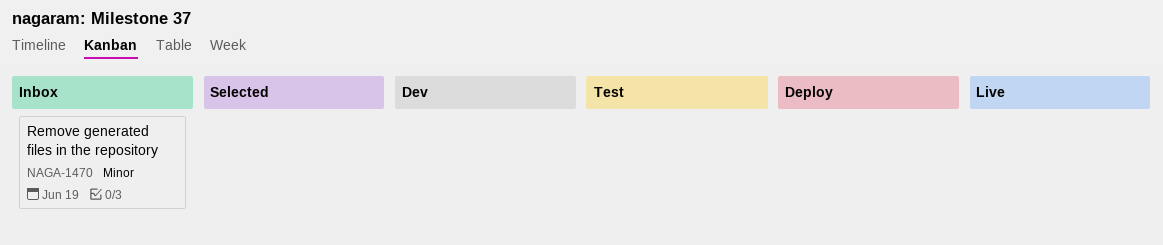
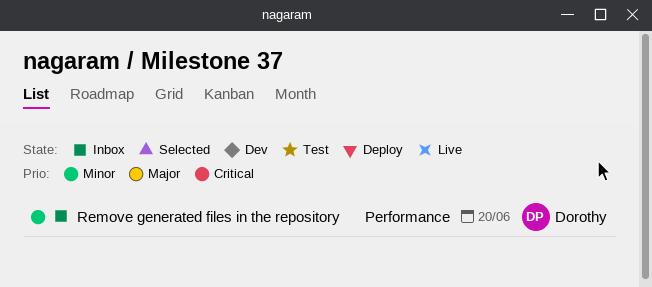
Remove generated files in the repository, due: Jun 19 -> Jun 20

